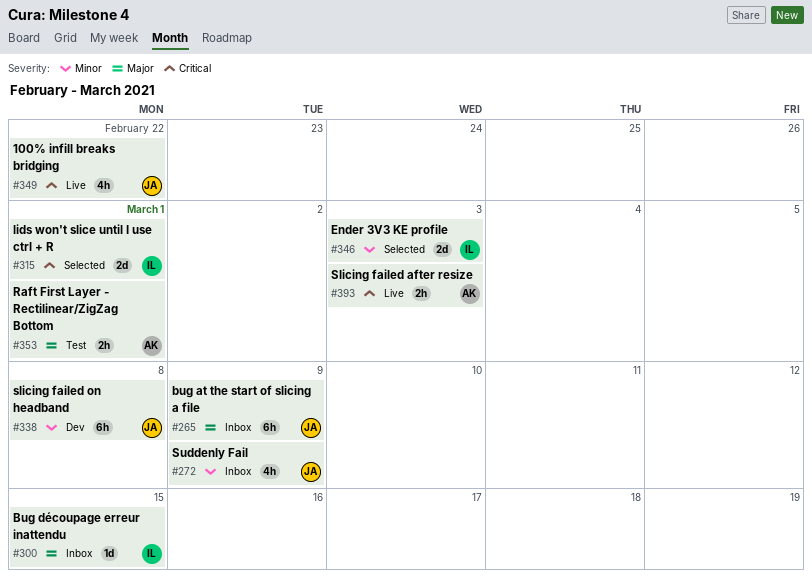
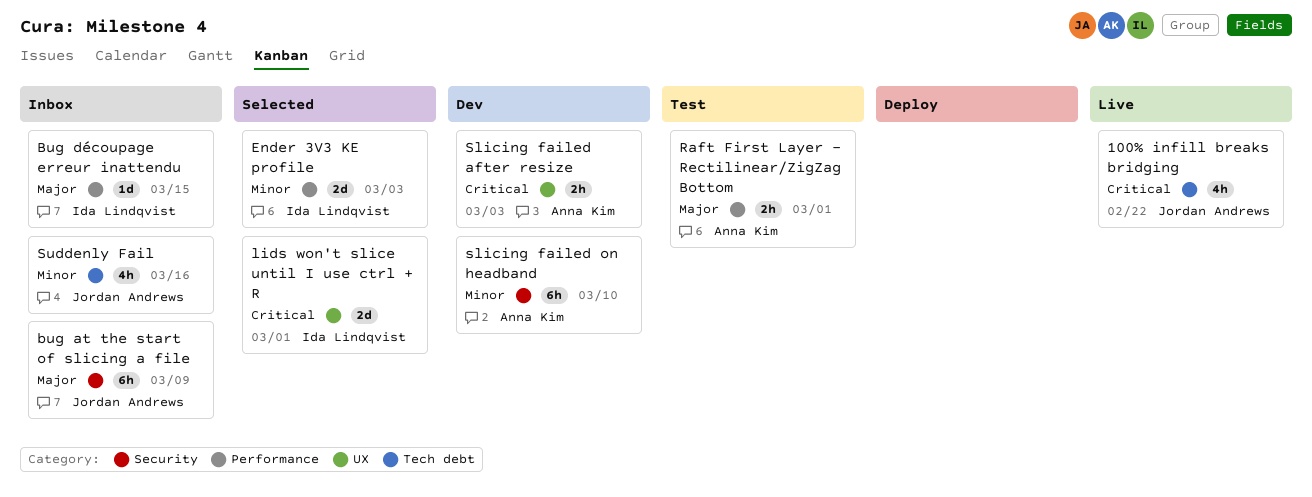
Slicing failed after resize, status: Live -> Dev
slicing failed on headband, owner: Jordan Andrews -> Anna Kim
slicing failed on headband, due: Mar 8 -> Mar 10
Suddenly Fail, due: Mar 9 -> Mar 16

